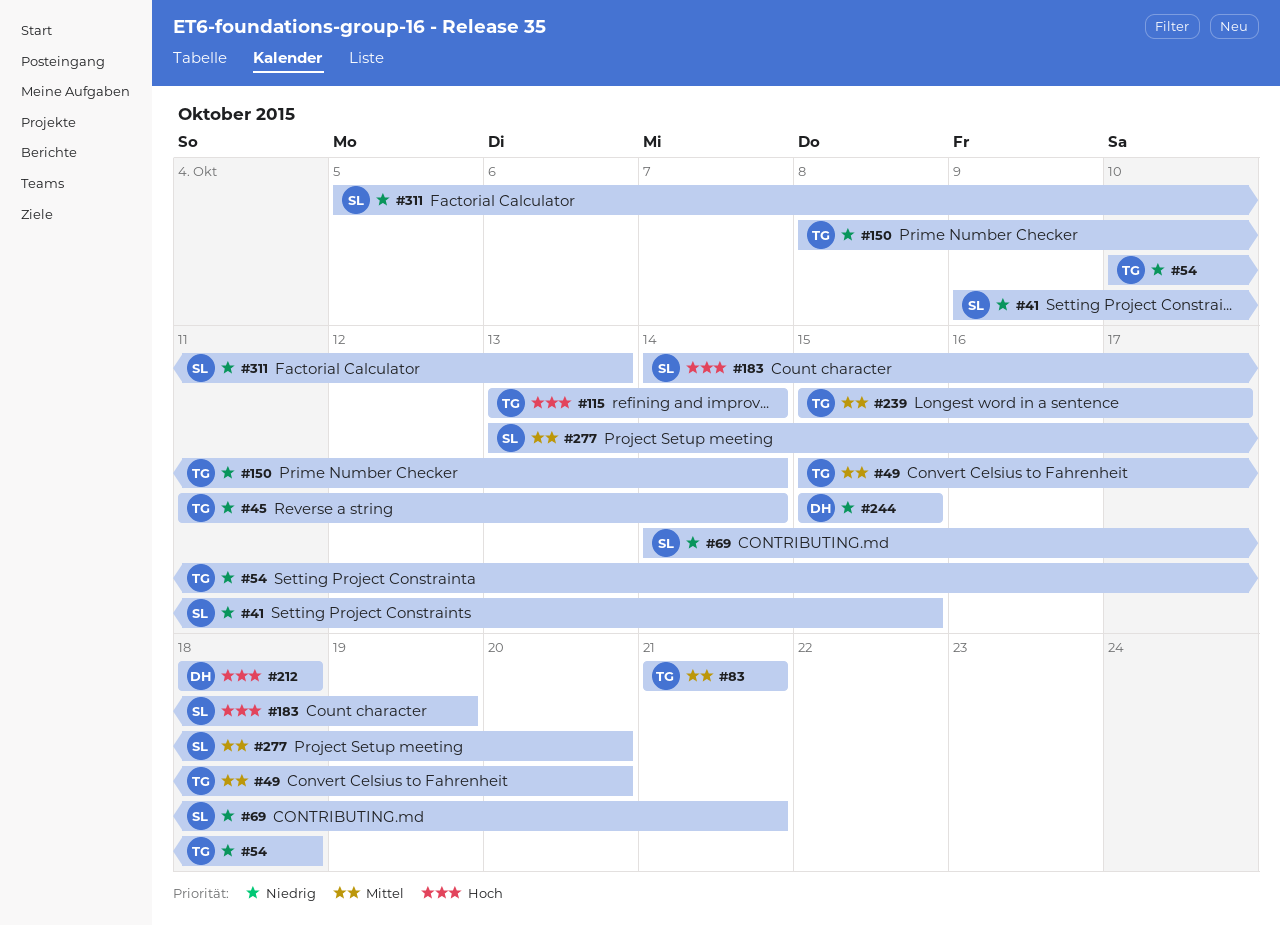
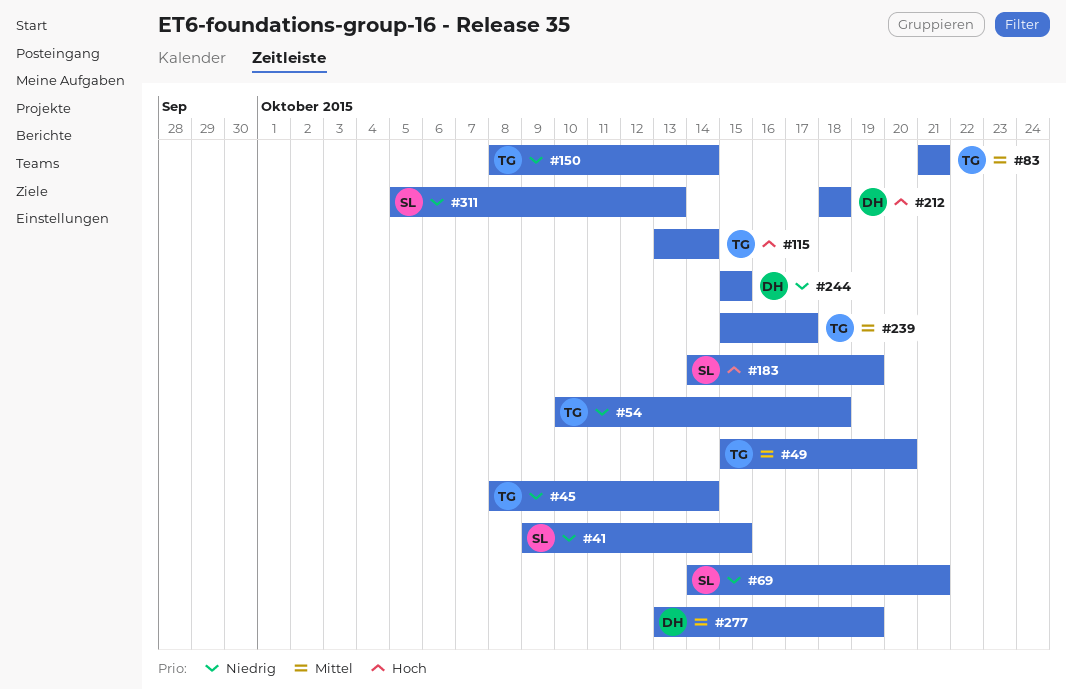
#45, start: Oct 11 -> Oct 8
#277, owner: SL -> DH
#277, due: Oct 20 -> Oct 19

